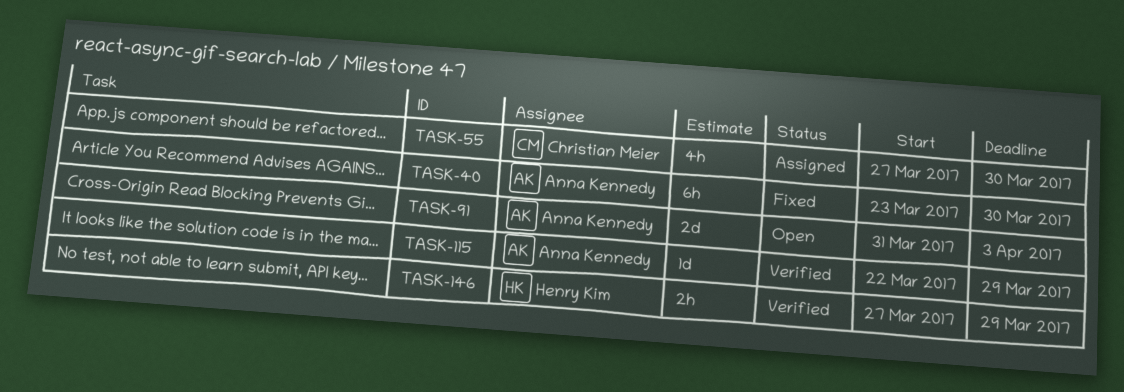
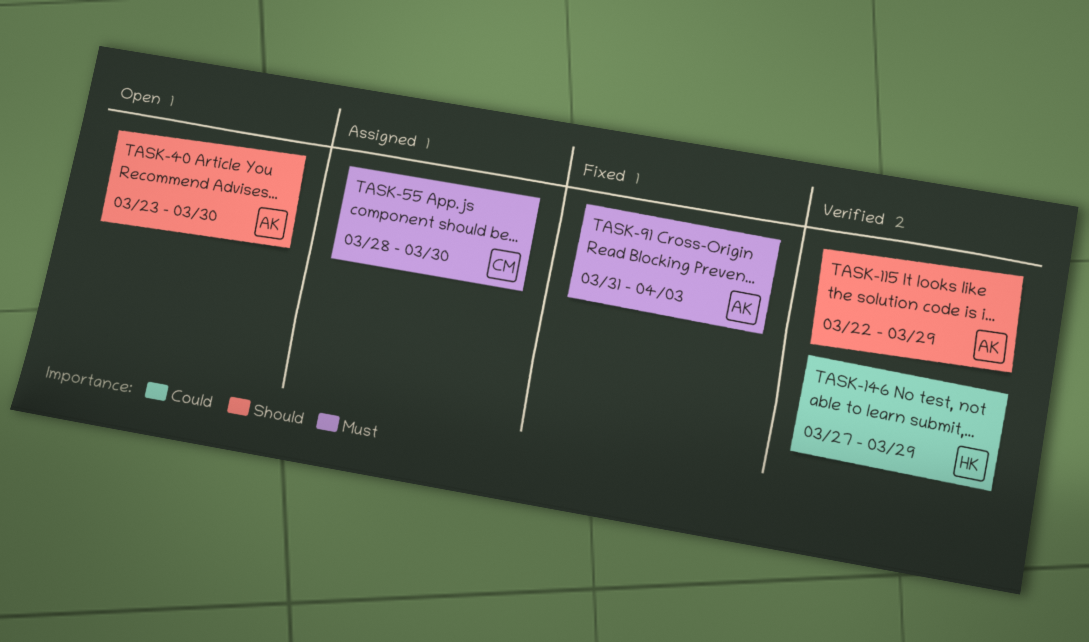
TASK-40, status: Fixed -> Open
TASK-55, start: Mar 27 -> Mar 28
TASK-91, status: Open -> Fixed

